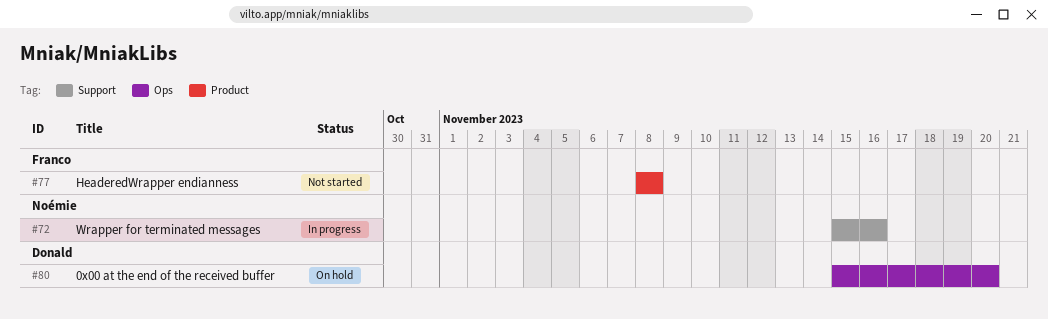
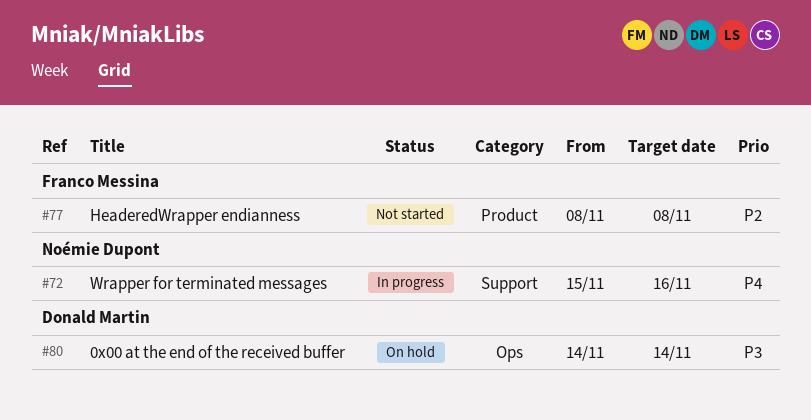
#80, start: Nov 15 -> Nov 14
#80, due: Nov 20 -> Nov 14

